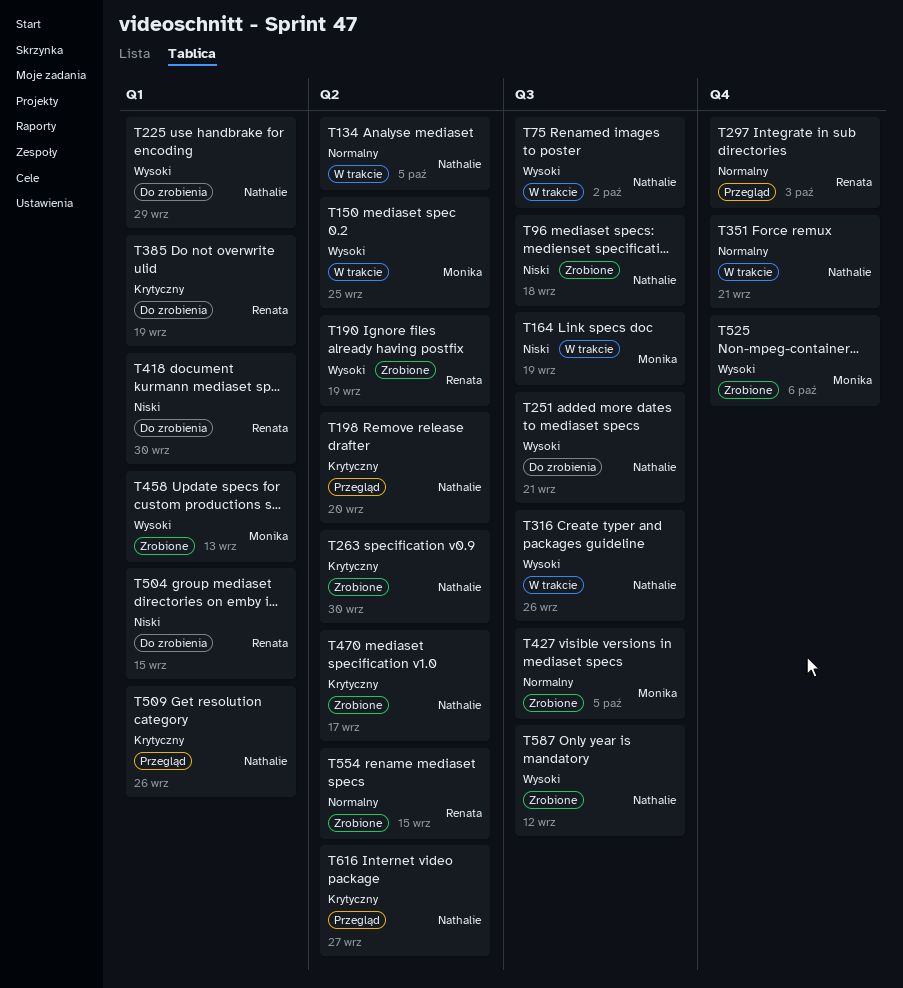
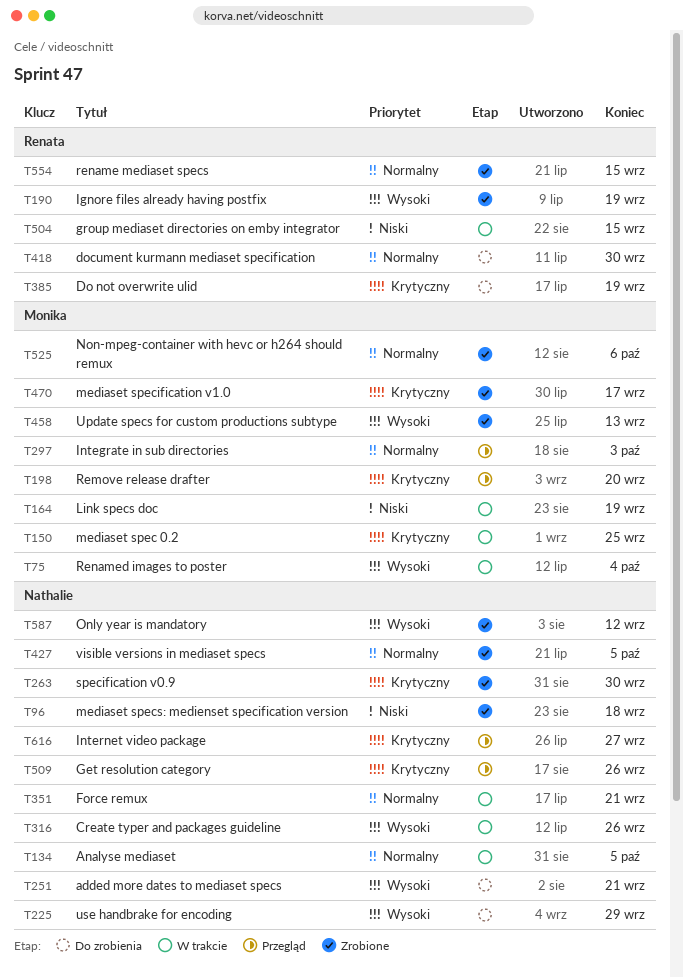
T75, owner: Nathalie -> Monika
T75, due: Oct 2 -> Oct 4
T150, priority: Wysoki -> Krytyczny
T198, owner: Nathalie -> Monika
T297, owner: Renata -> Monika
T418, priority: Niski -> Normalny
T427, owner: Monika -> Nathalie
T470, owner: Nathalie -> Monika
T504, status: Do zrobienia -> W trakcie
T525, priority: Wysoki -> Normalny

